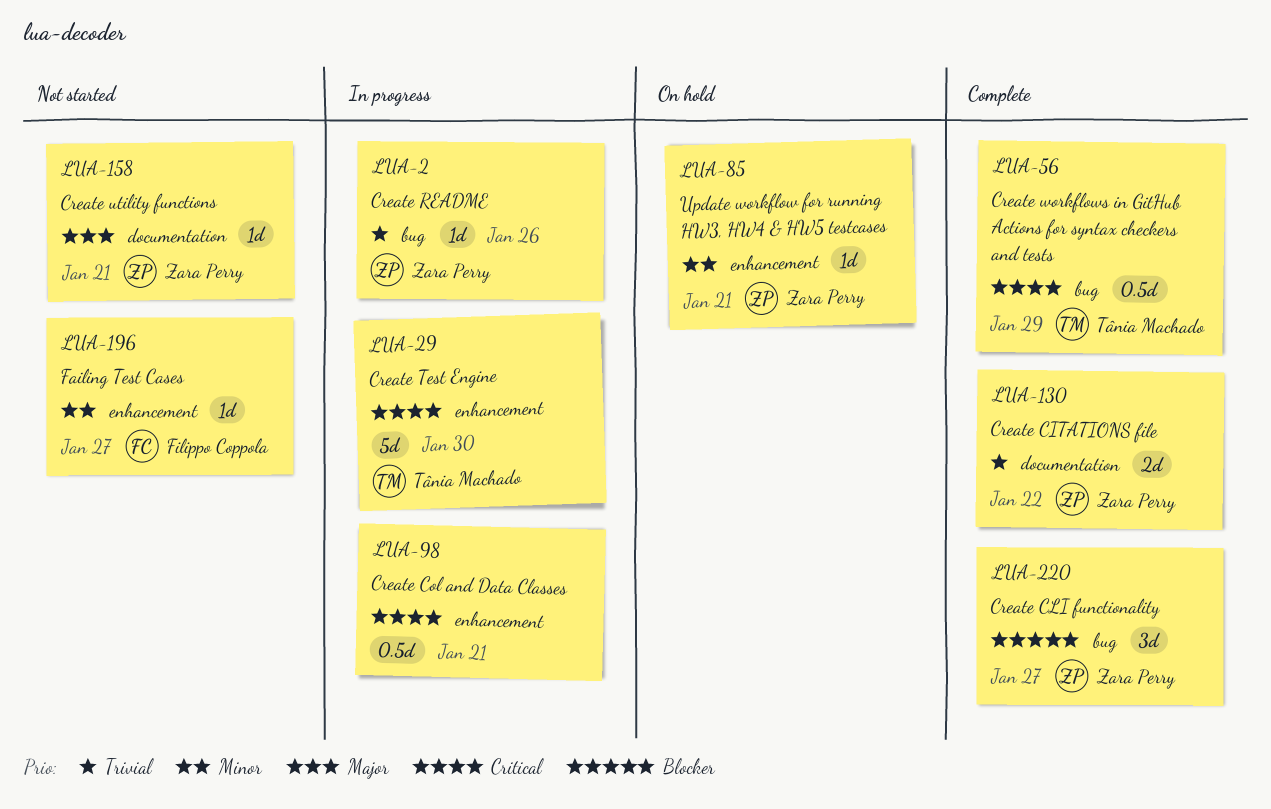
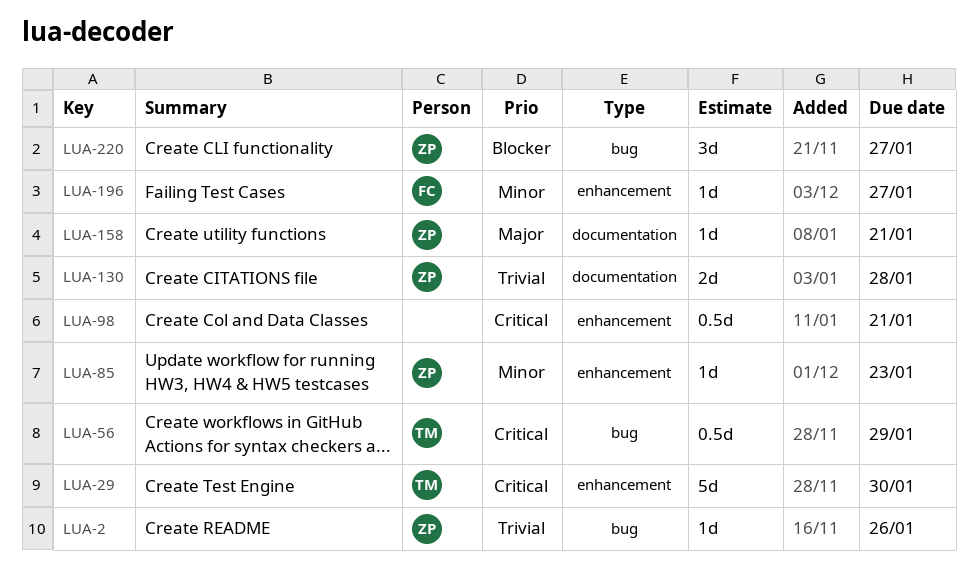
LUA-85, due: Jan 21 -> Jan 23
LUA-130, due: Jan 22 -> Jan 28

